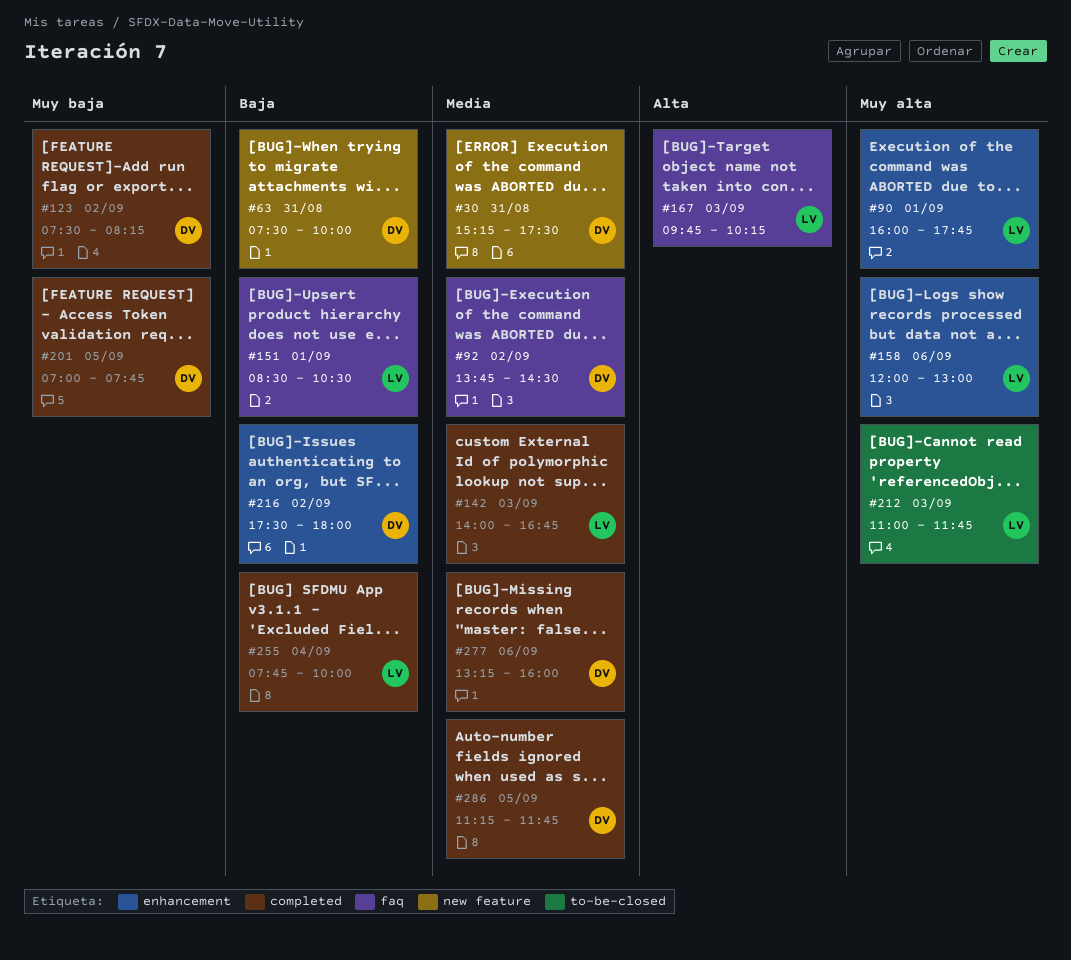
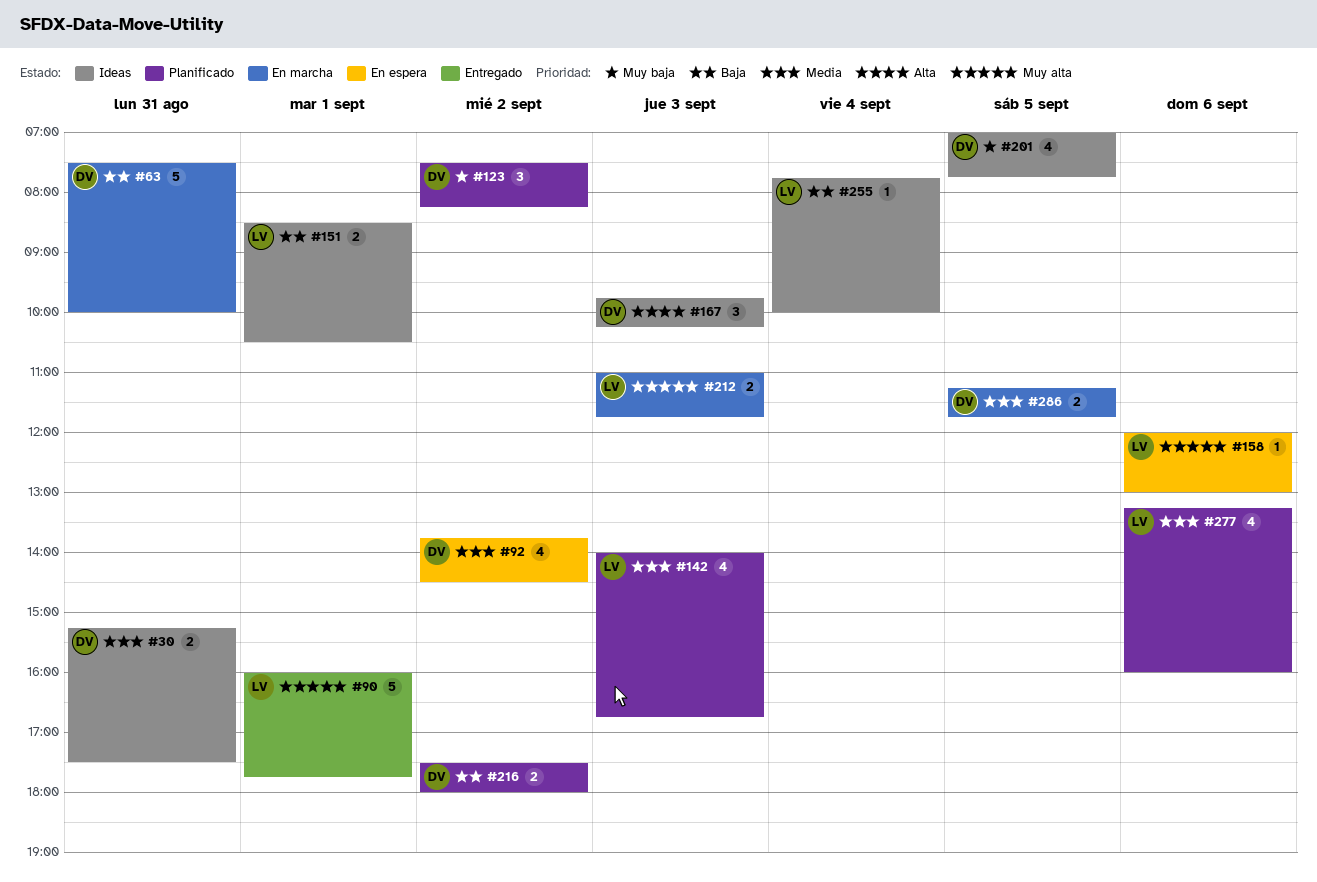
#167, owner: LV -> DV
#277, owner: DV -> LV

